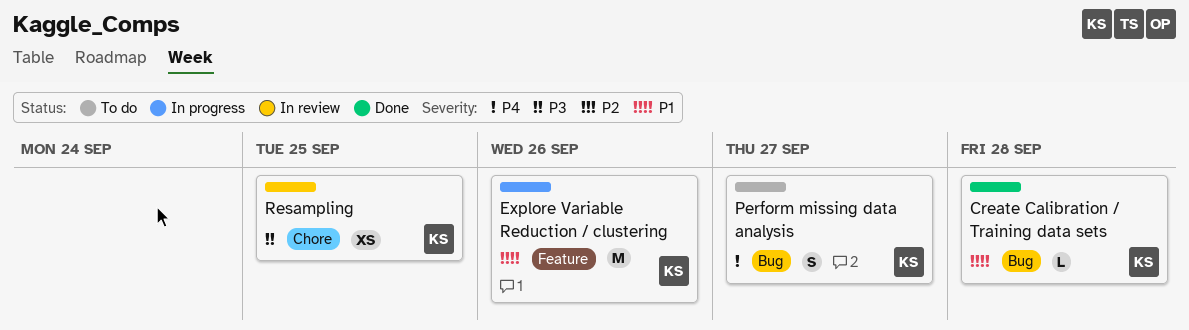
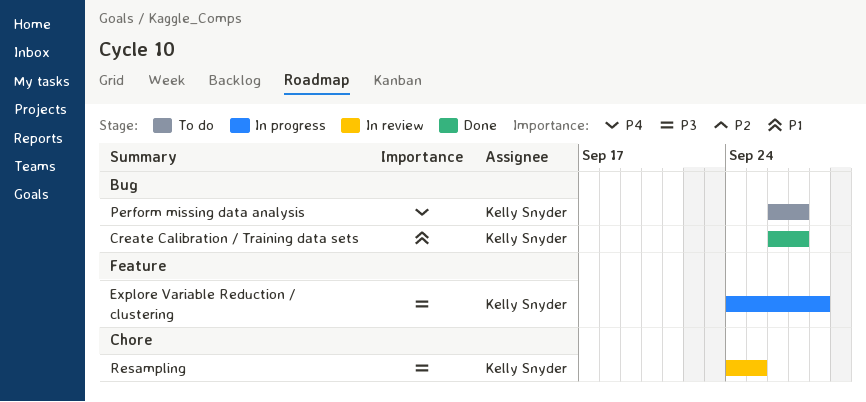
Create Calibration / Training data sets, due: Sep 28 -> Sep 27
Explore Variable Reduction / clustering, priority: P1 -> P3
Explore Variable Reduction / clustering, due: Sep 26 -> Sep 28

